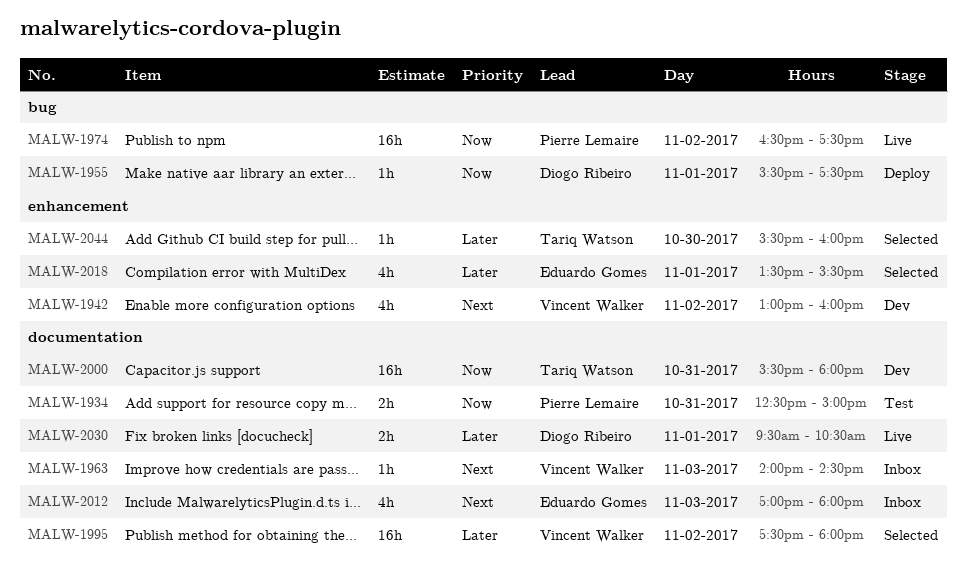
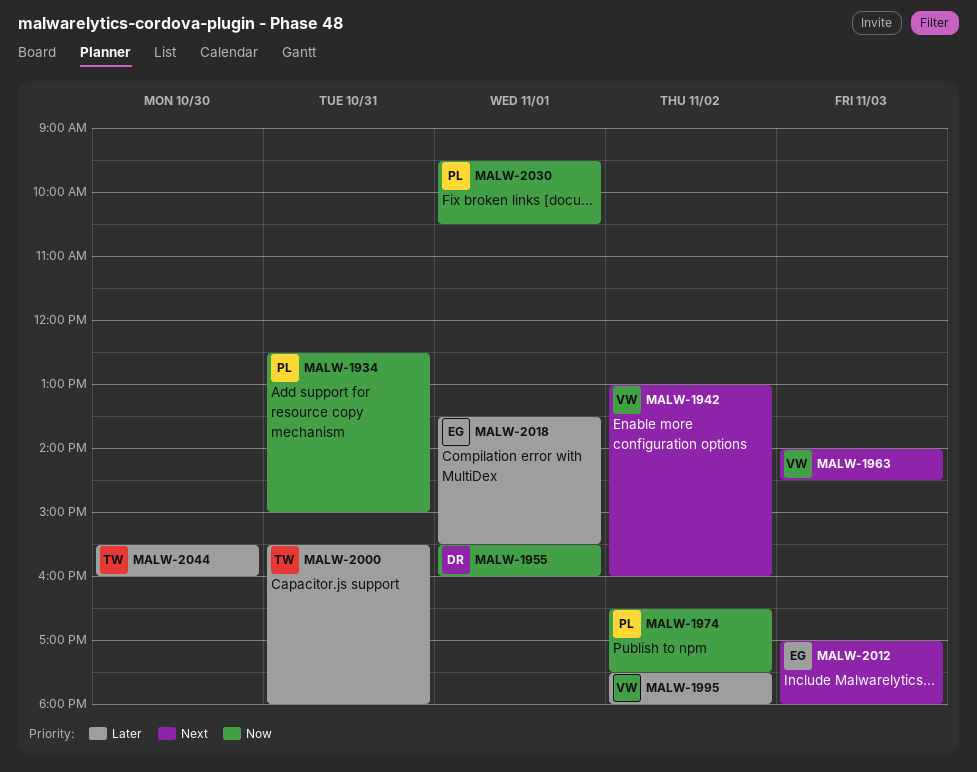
MALW-1955, ends: 17:30 -> 16:00
MALW-2000, priority: Now -> Later
MALW-2030, owner: Diogo Ribeiro -> Pierre Lemaire
MALW-2030, priority: Later -> Now

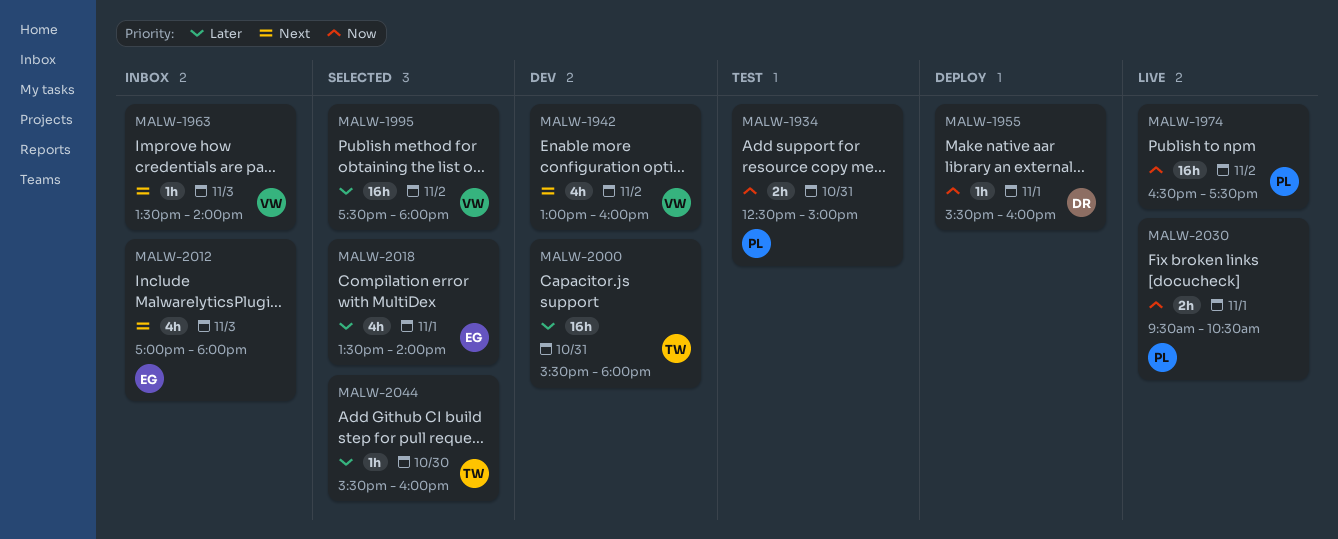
MALW-1963, begins: 14:00 -> 13:30
MALW-1963, ends: 14:30 -> 14:00
MALW-2018, ends: 15:30 -> 14:00

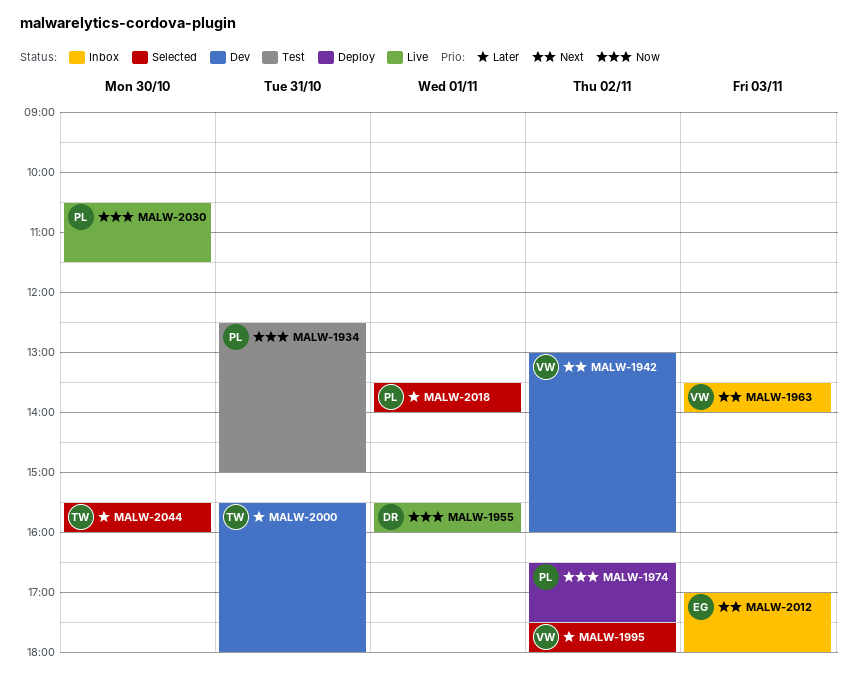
MALW-1955, status: Deploy -> Live
MALW-1974, status: Live -> Deploy
MALW-2018, owner: EG -> PL
MALW-2030, day: Nov 1 -> Oct 30
MALW-2030, begins: 09:30 -> 10:30
MALW-2030, ends: 10:30 -> 11:30

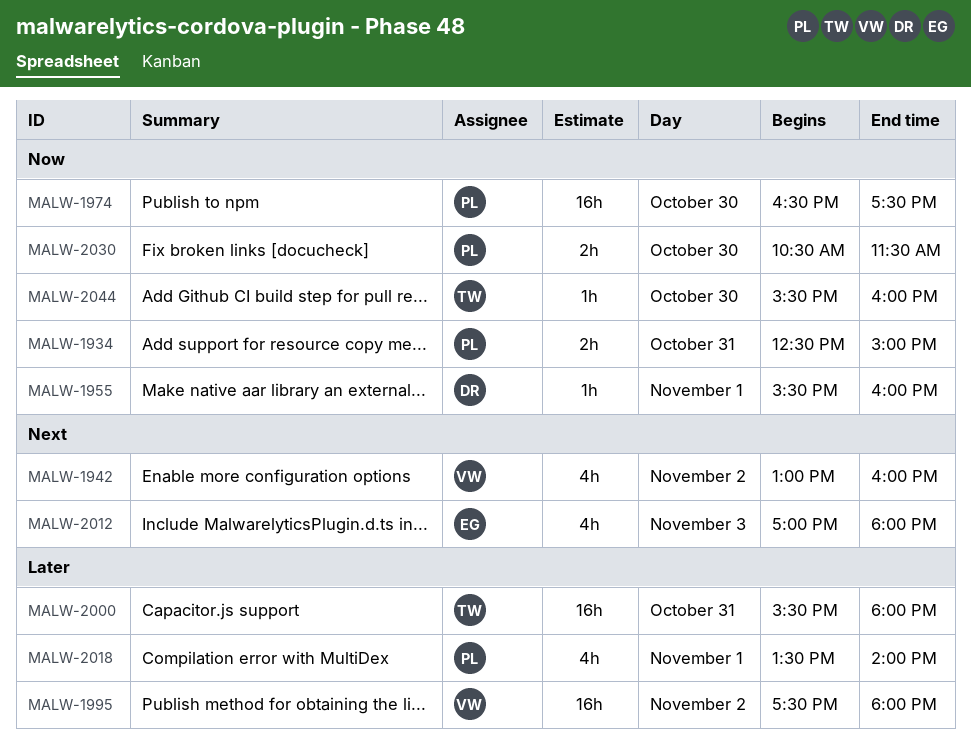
MALW-1963: present -> none
MALW-1974, day: Nov 2 -> Oct 30
MALW-2044, priority: Later -> Now

